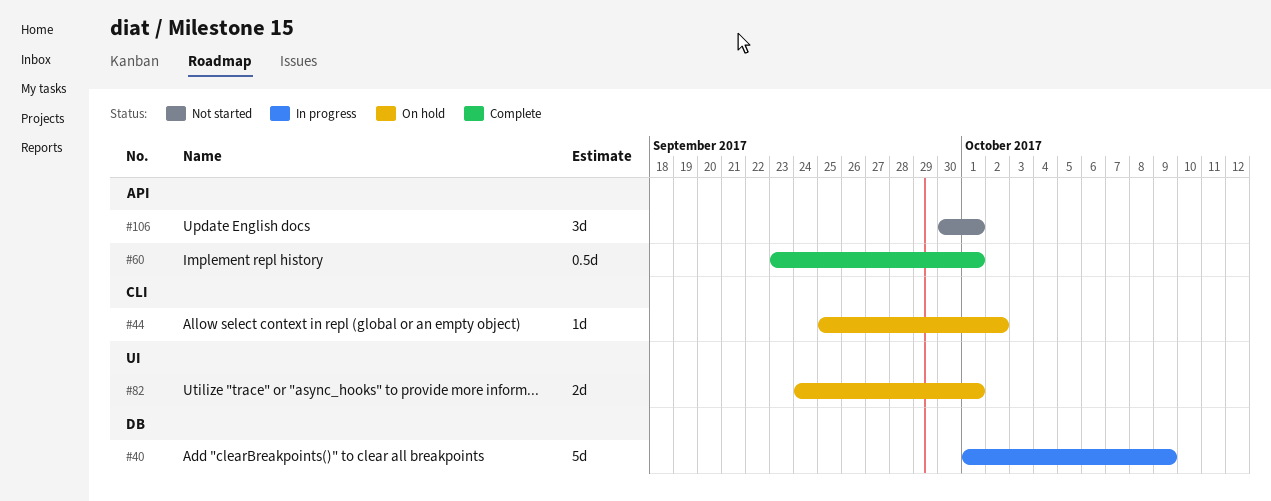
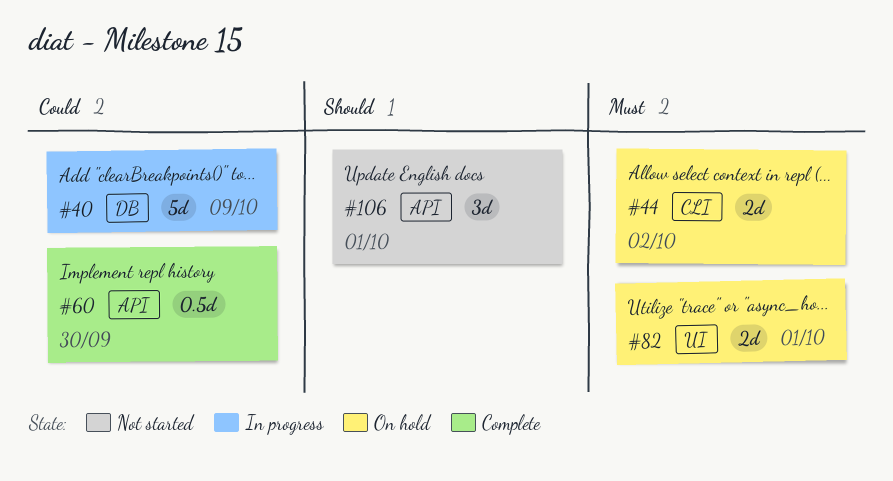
#44, estimate: 1d -> 2d
#60, due: Oct 1 -> Sep 30

